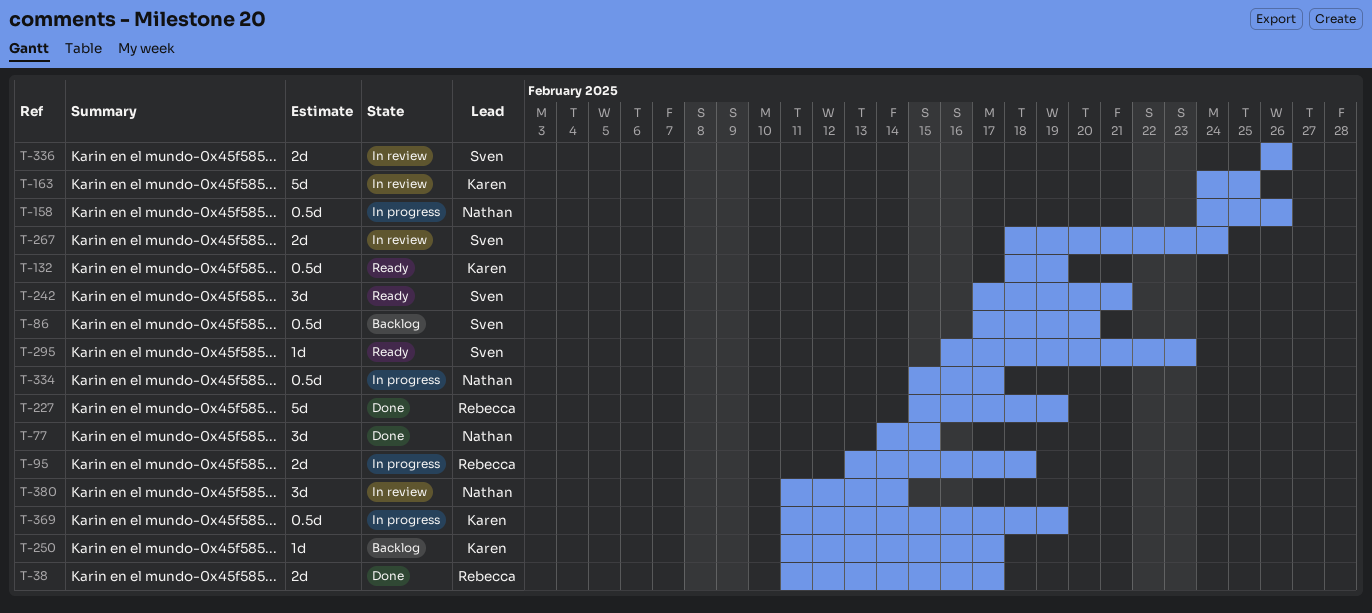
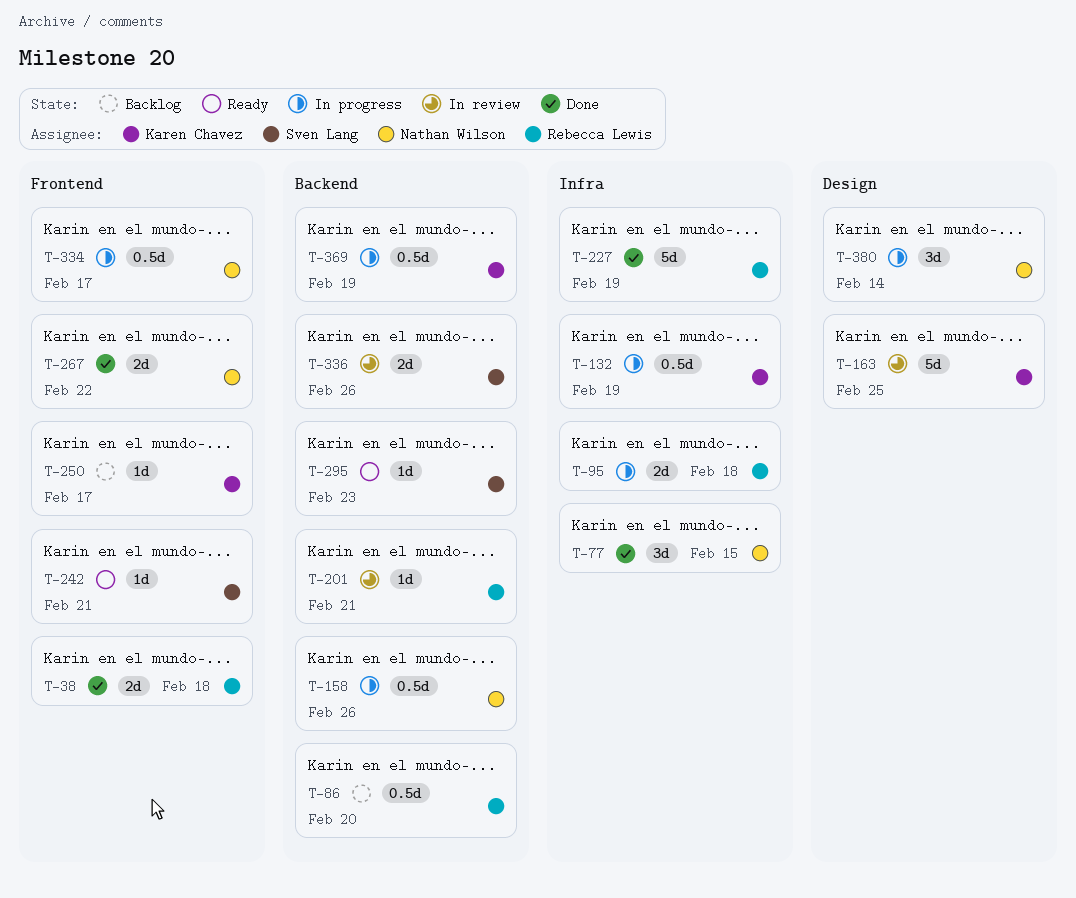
T-38, due: Feb 17 -> Feb 18
T-86, owner: Sven Lang -> Rebecca Lewis
T-132, status: Ready -> In progress
T-201: none -> present
T-242, estimate: 3d -> 1d
T-267, status: In review -> Done
T-267, owner: Sven Lang -> Nathan Wilson
T-267, due: Feb 24 -> Feb 22
T-380, status: In review -> In progress

